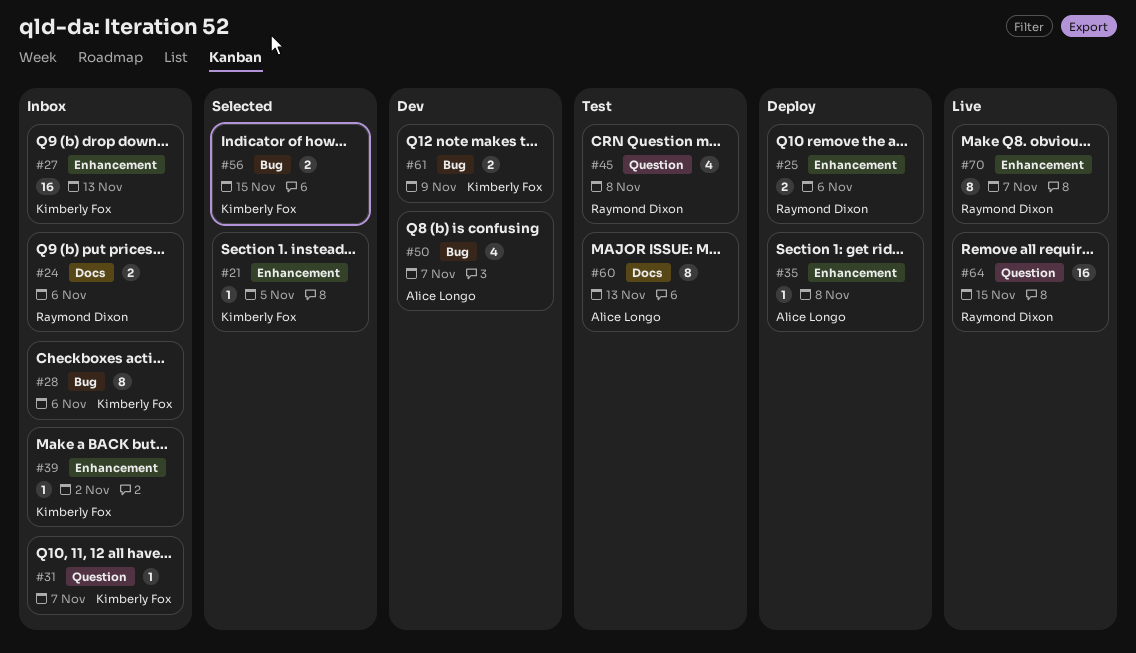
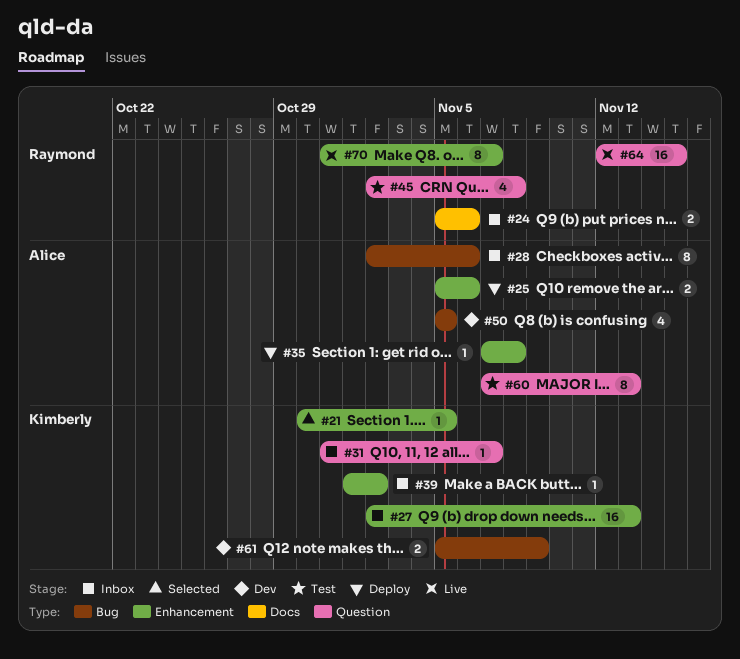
#25, owner: Raymond Dixon -> Alice Longo
#28, owner: Kimberly Fox -> Alice Longo
#50, due: Nov 7 -> Nov 5
#56: present -> none
#60, label: Docs -> Question

